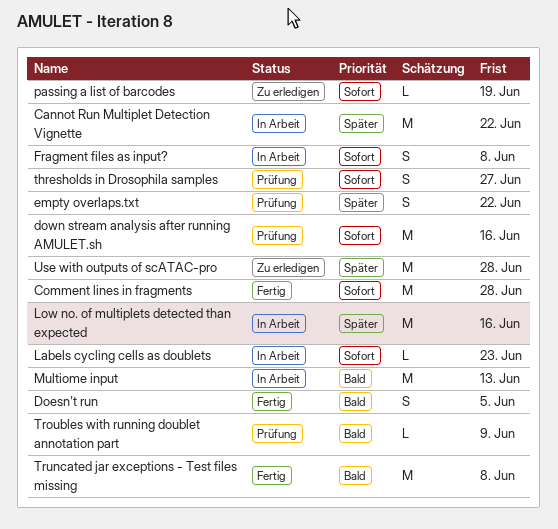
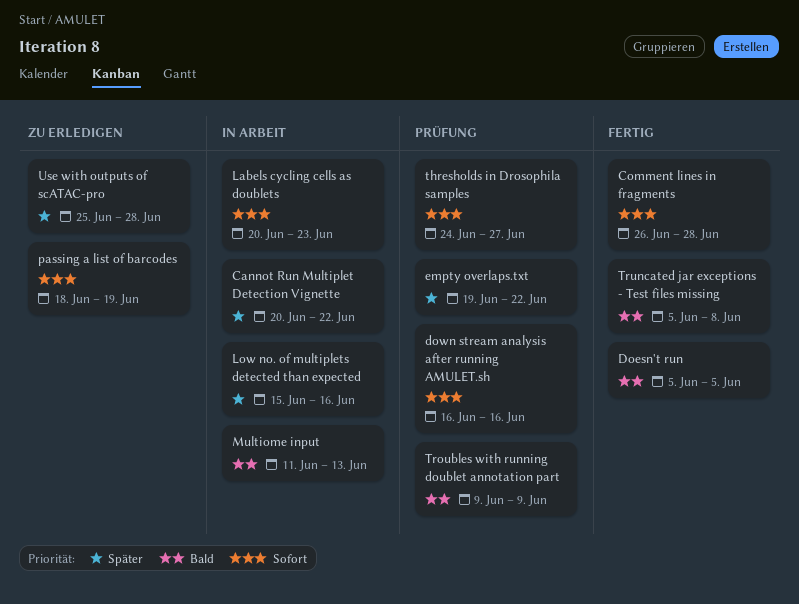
Fragment files as input?: present -> none

